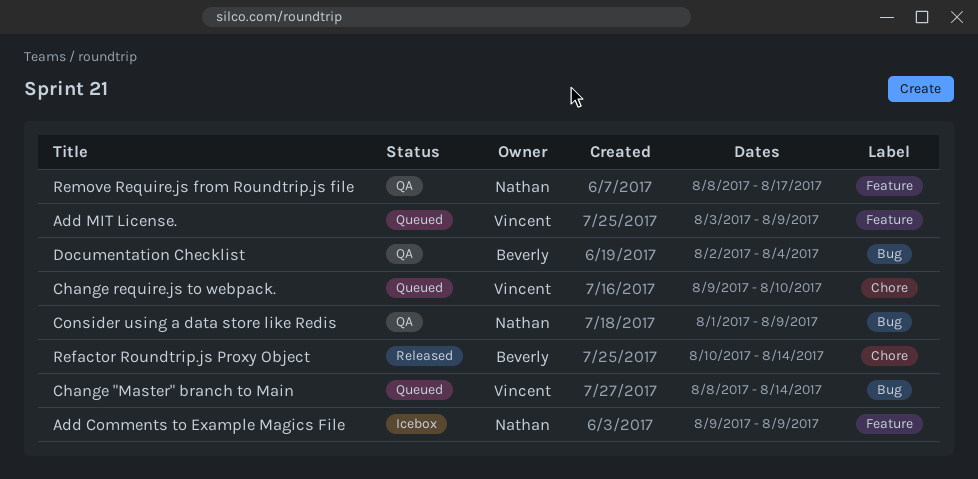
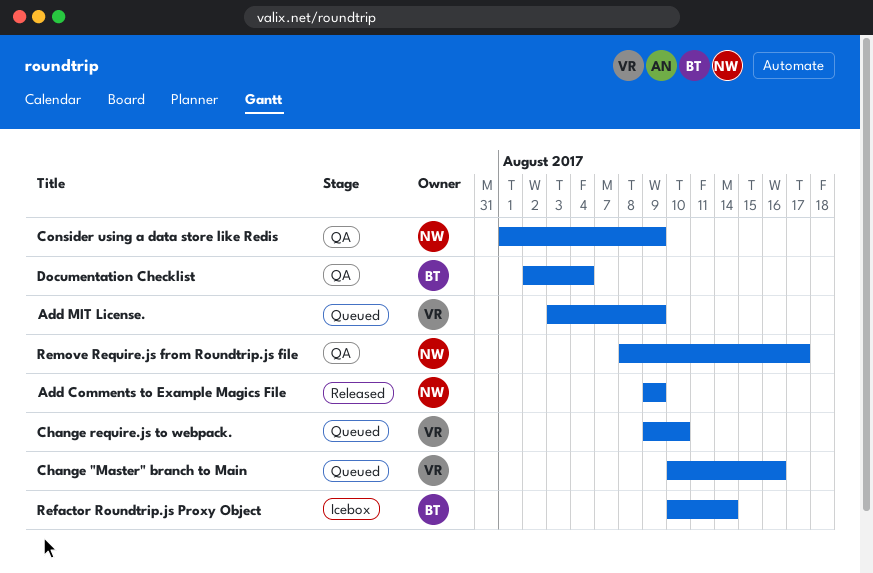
Add Comments to Example Magics File, status: Icebox -> Released
Change "Master" branch to Main, start: Aug 8 -> Aug 10
Change "Master" branch to Main, due: Aug 14 -> Aug 16
Refactor Roundtrip.js Proxy Object, status: Released -> Icebox

